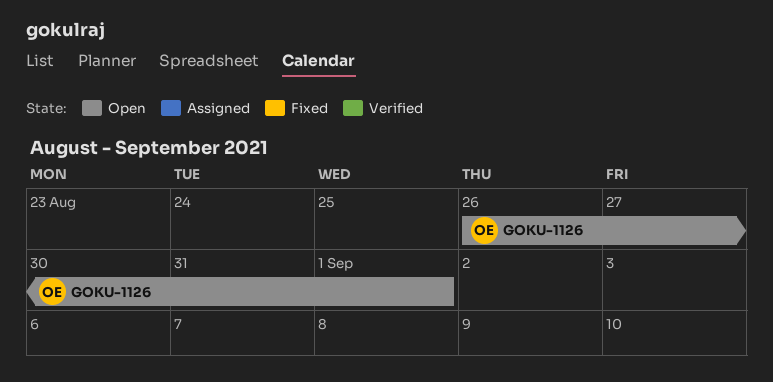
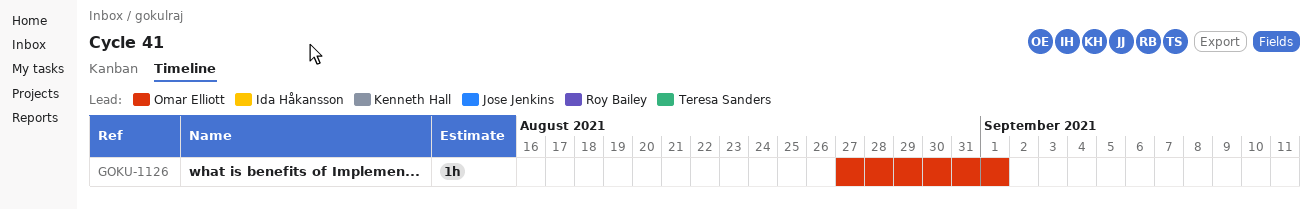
GOKU-1126, start: Aug 26 -> Aug 27

